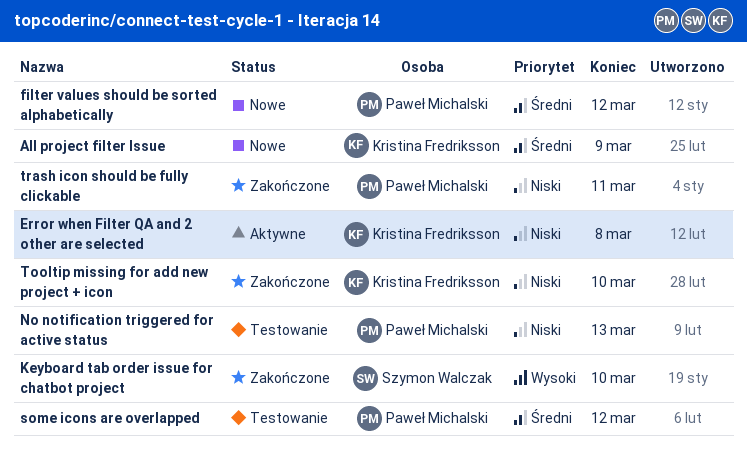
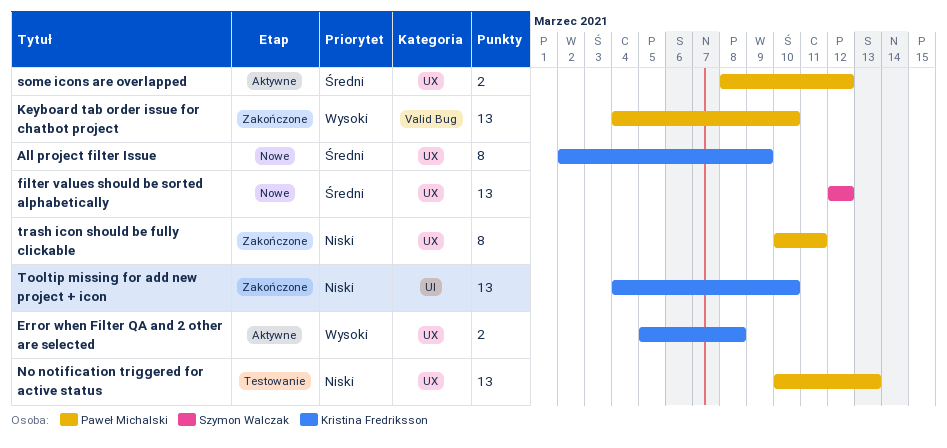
Error when Filter QA and 2 other are selected, priority: Niski -> Wysoki
filter values should be sorted alphabetically, owner: Paweł Michalski -> Szymon Walczak
Keyboard tab order issue for chatbot project, owner: Szymon Walczak -> Paweł Michalski
some icons are overlapped, status: Testowanie -> Aktywne

